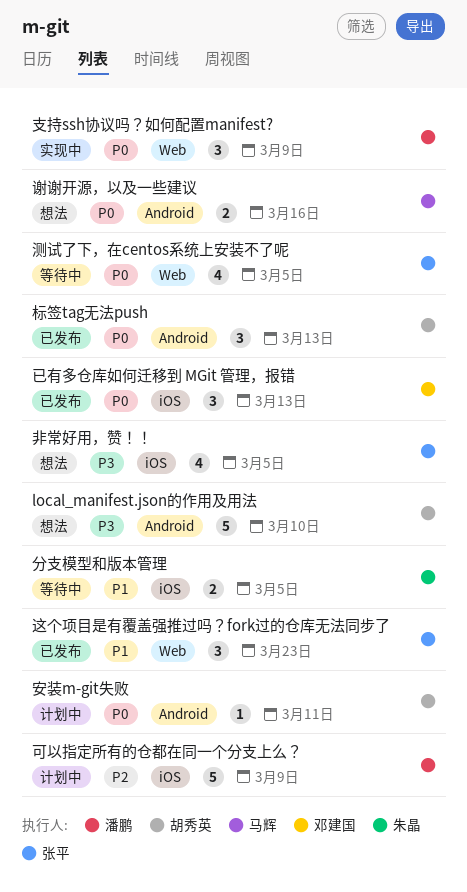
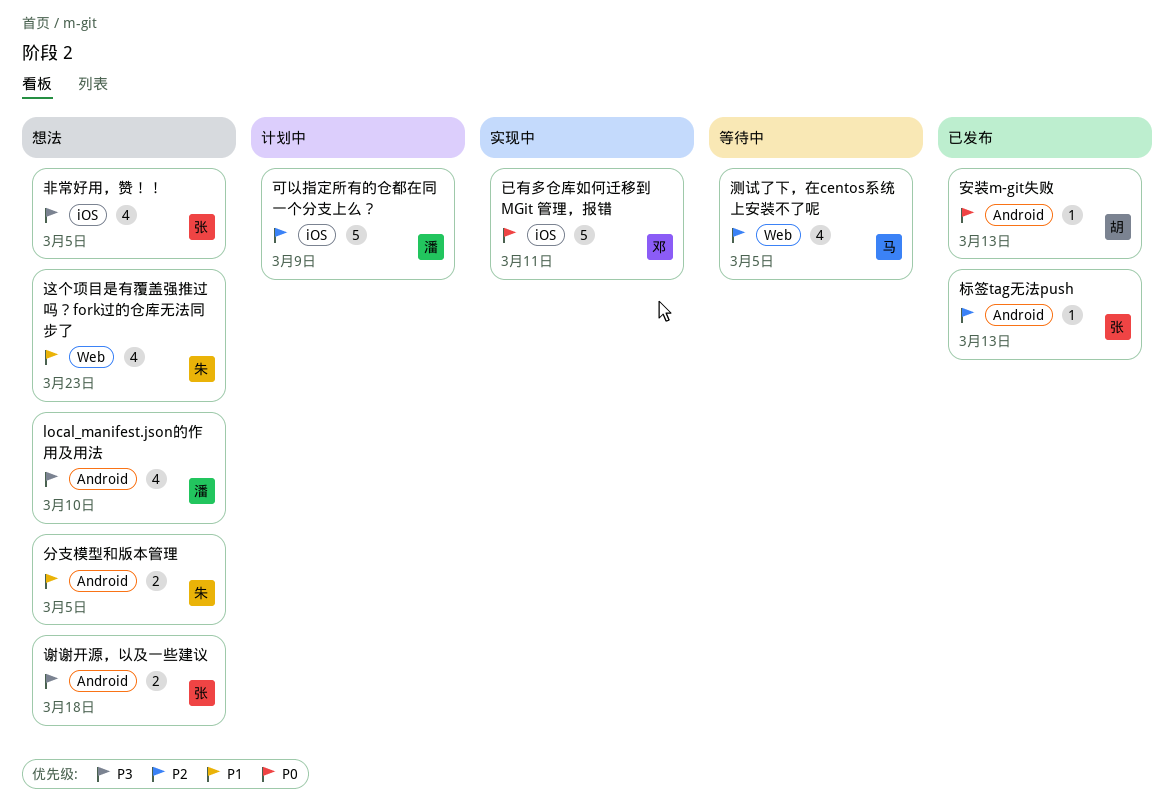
local_manifest.json的作用及用法, owner: 胡秀英 -> 潘鹏
local_manifest.json的作用及用法, estimate: 5 -> 4
分支模型和版本管理, status: 等待中 -> 想法
分支模型和版本管理, label: iOS -> Android
安装m-git失败, status: 计划中 -> 已发布
安装m-git失败, due: Mar 11 -> Mar 13
已有多仓库如何迁移到 MGit 管理，报错, status: 已发布 -> 实现中
已有多仓库如何迁移到 MGit 管理，报错, estimate: 3 -> 5
已有多仓库如何迁移到 MGit 管理，报错, due: Mar 13 -> Mar 11
支持ssh协议吗？如何配置manifest?: present -> none
标签tag无法push, owner: 胡秀英 -> 张平
标签tag无法push, priority: P0 -> P2
标签tag无法push, estimate: 3 -> 1
测试了下，在centos系统上安装不了呢, owner: 张平 -> 马辉
测试了下，在centos系统上安装不了呢, priority: P0 -> P2
谢谢开源，以及一些建议, owner: 马辉 -> 张平
谢谢开源，以及一些建议, priority: P0 -> P3
谢谢开源，以及一些建议, due: Mar 16 -> Mar 18
这个项目是有覆盖强推过吗？fork过的仓库无法同步了, status: 已发布 -> 想法
这个项目是有覆盖强推过吗？fork过的仓库无法同步了, owner: 张平 -> 朱晶
这个项目是有覆盖强推过吗？fork过的仓库无法同步了, estimate: 3 -> 4

